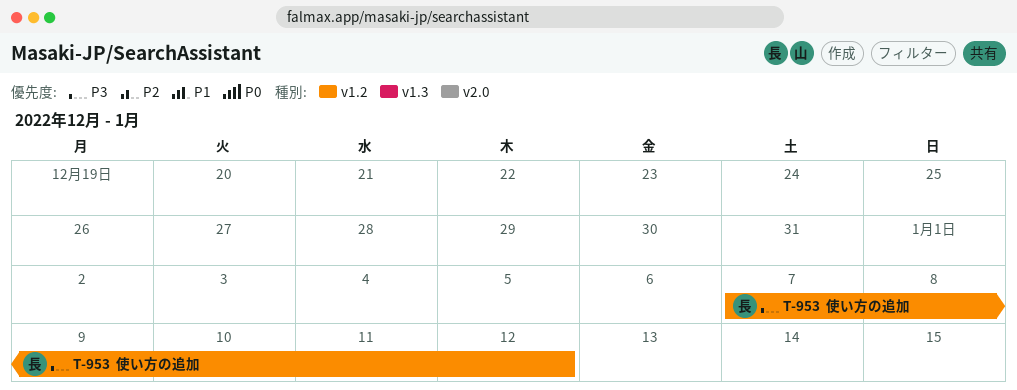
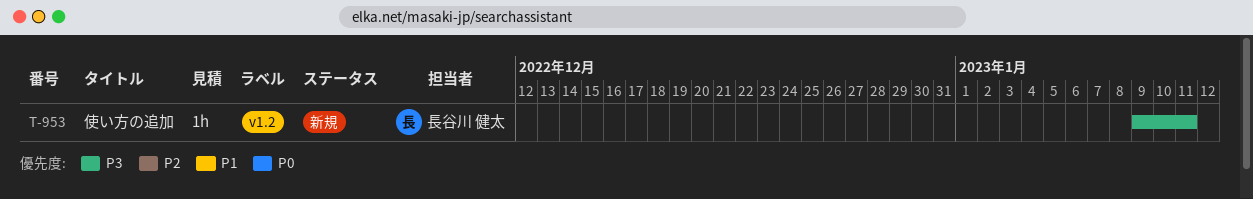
T-953, start: Jan 7 -> Jan 9
T-953, due: Jan 12 -> Jan 11

